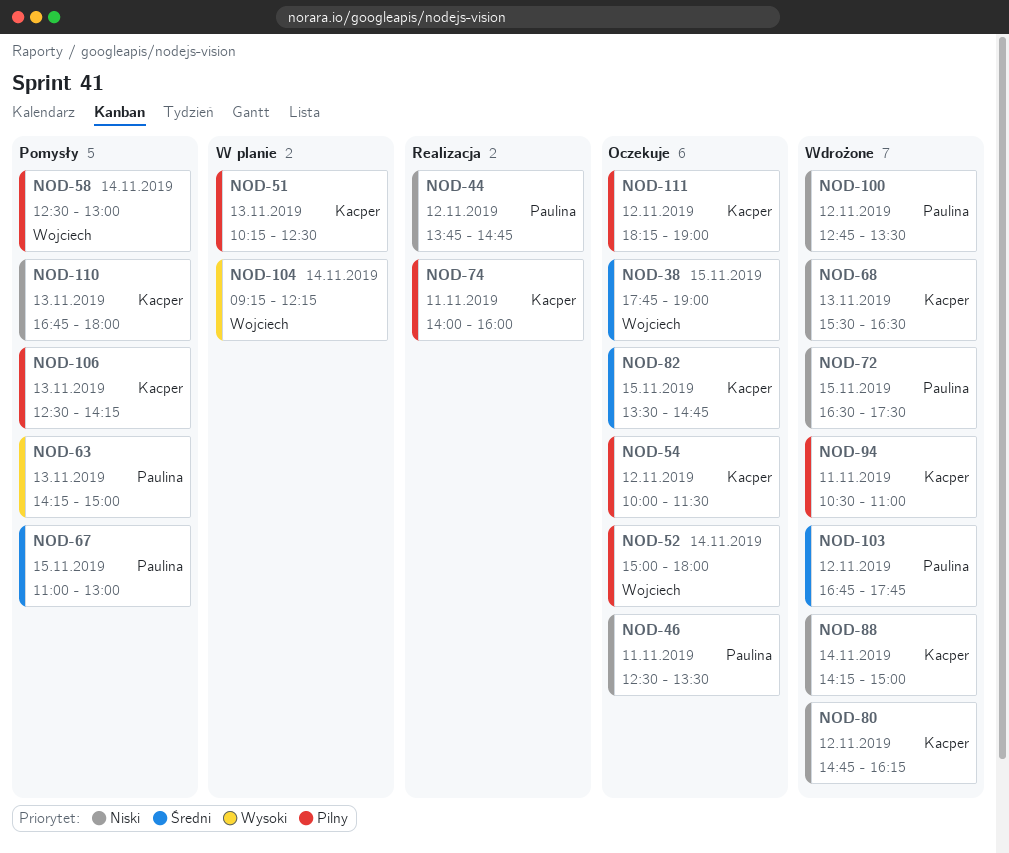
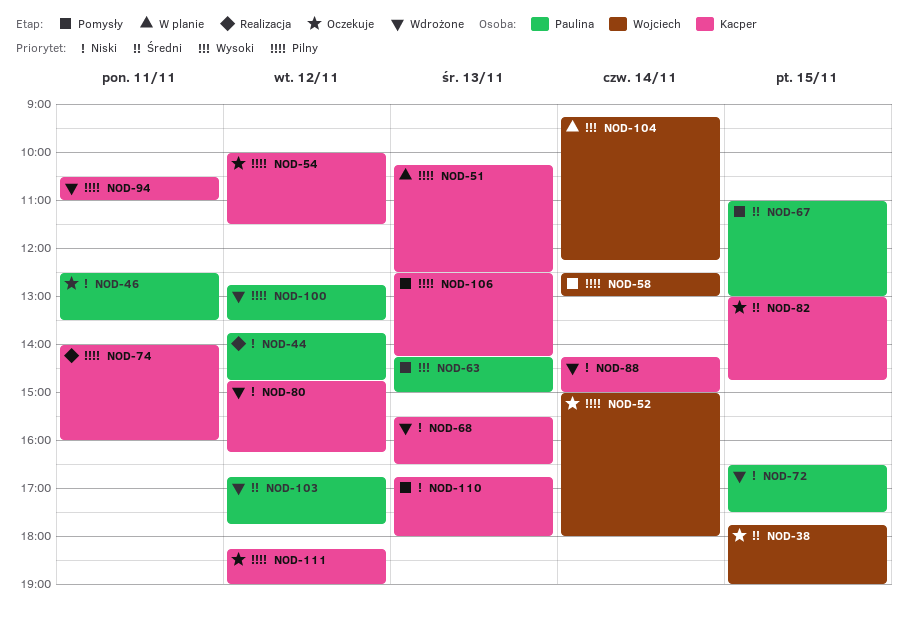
NOD-82, begins: 13:30 -> 13:00
NOD-100, priority: Niski -> Pilny

